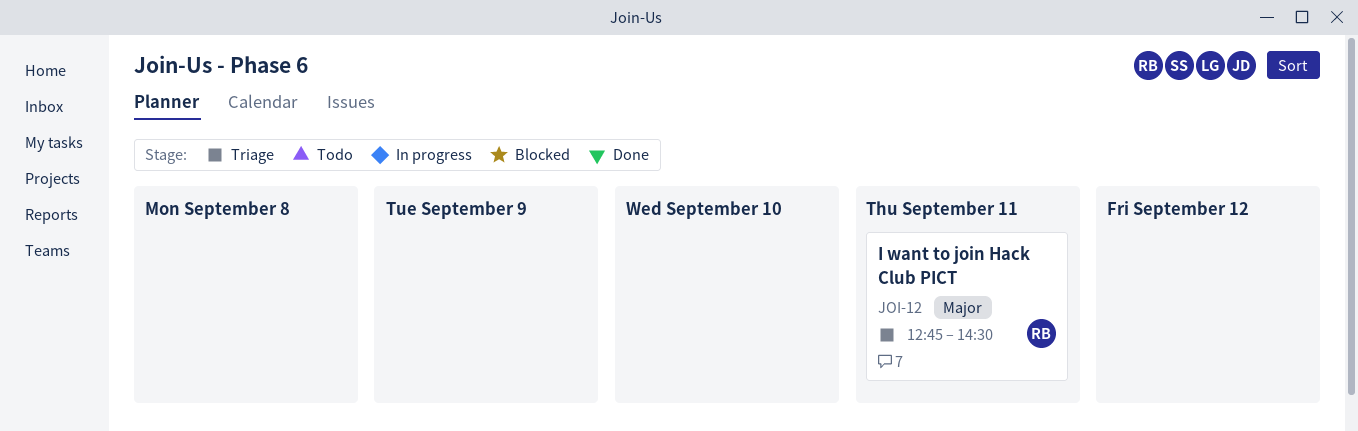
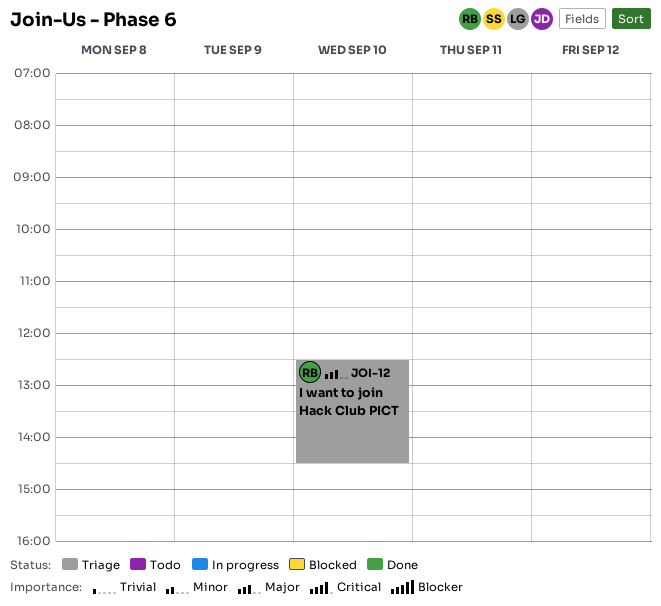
JOI-12, day: Sep 11 -> Sep 10
JOI-12, begins: 12:45 -> 12:30

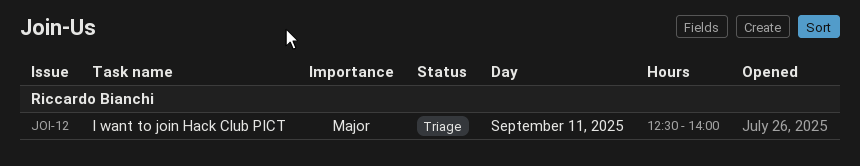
JOI-12, day: Sep 10 -> Sep 11
JOI-12, ends: 14:30 -> 14:00

